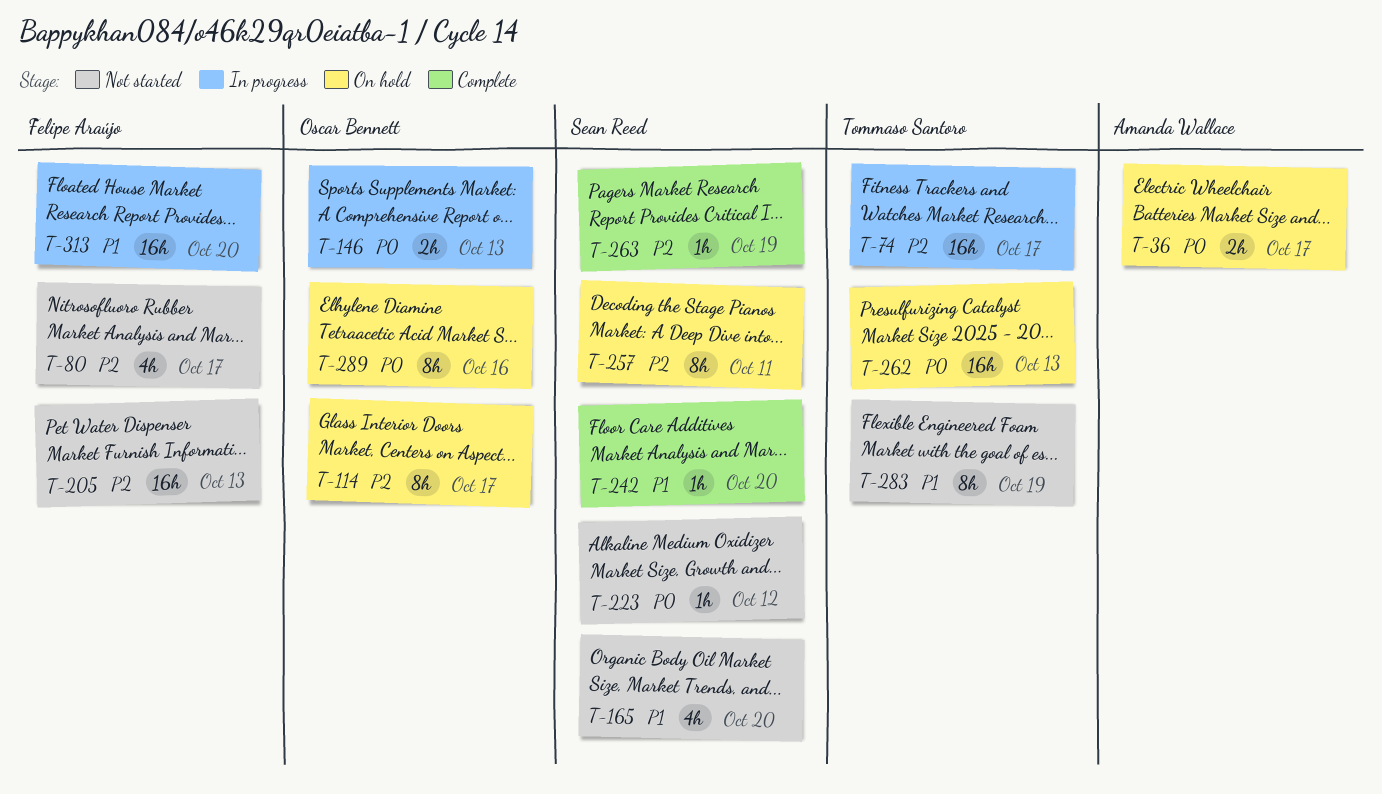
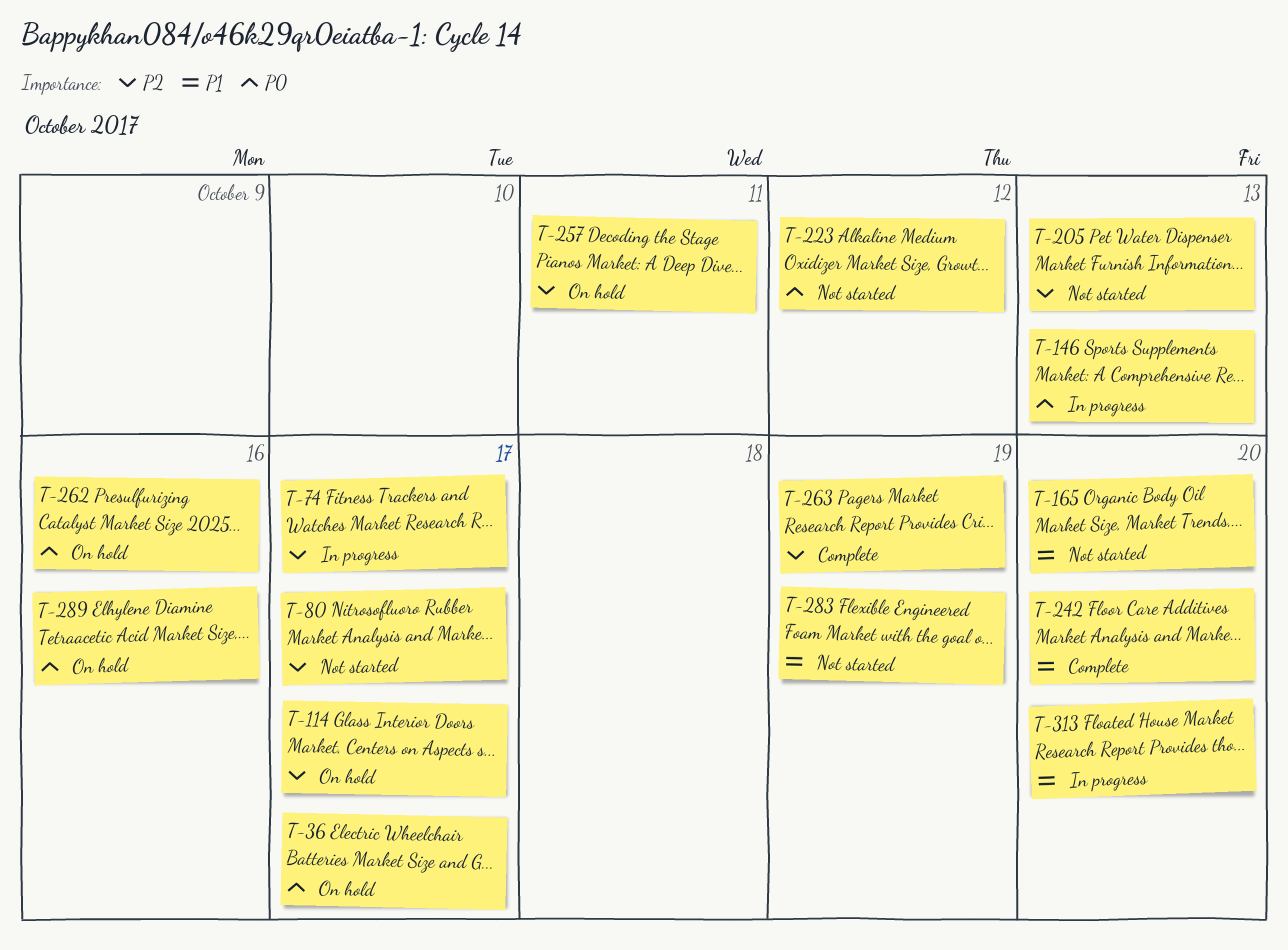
T-262, due: Oct 13 -> Oct 16

